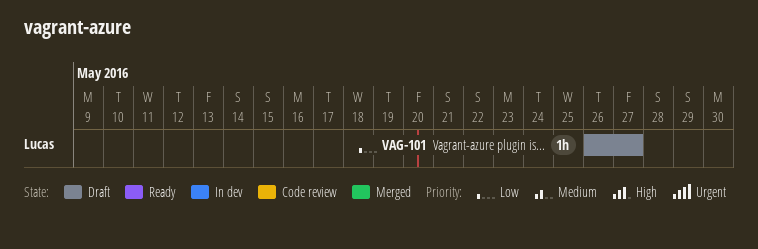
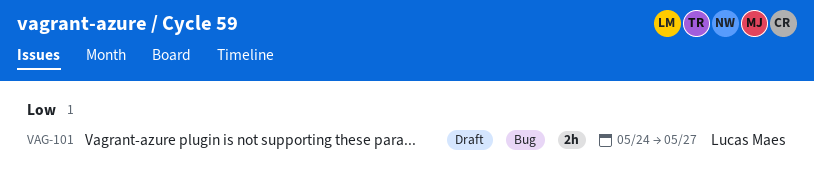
VAG-101, estimate: 1h -> 2h
VAG-101, start: May 26 -> May 24

